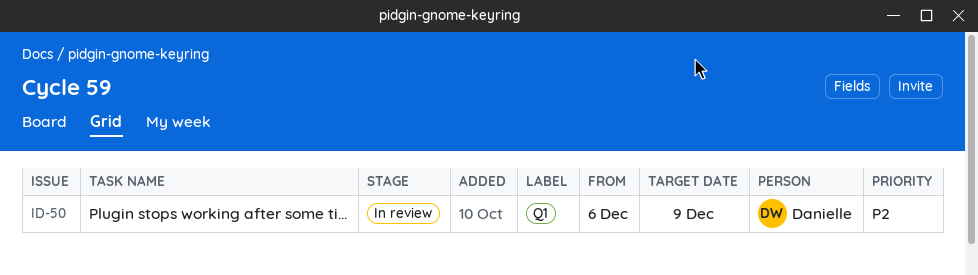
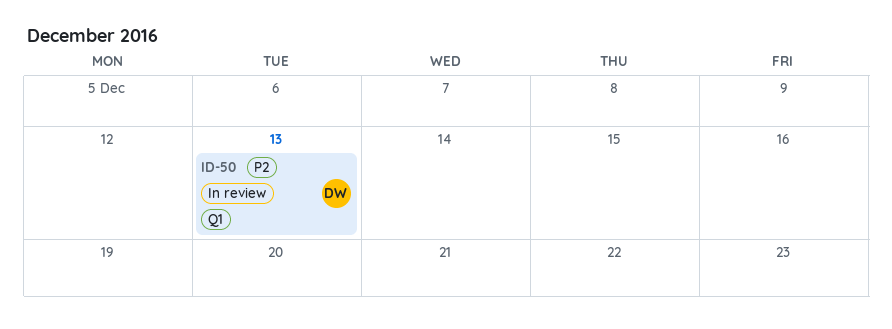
ID-50, due: Dec 9 -> Dec 13

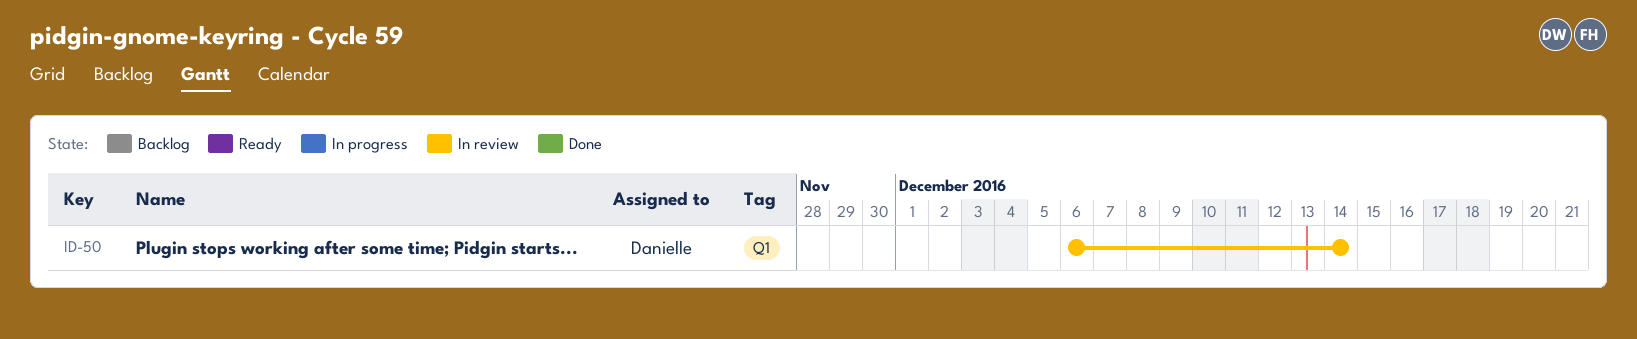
ID-50, due: Dec 13 -> Dec 14

